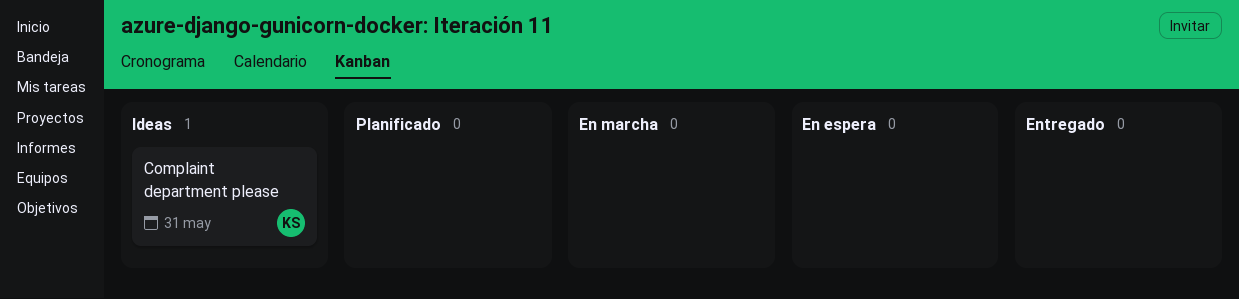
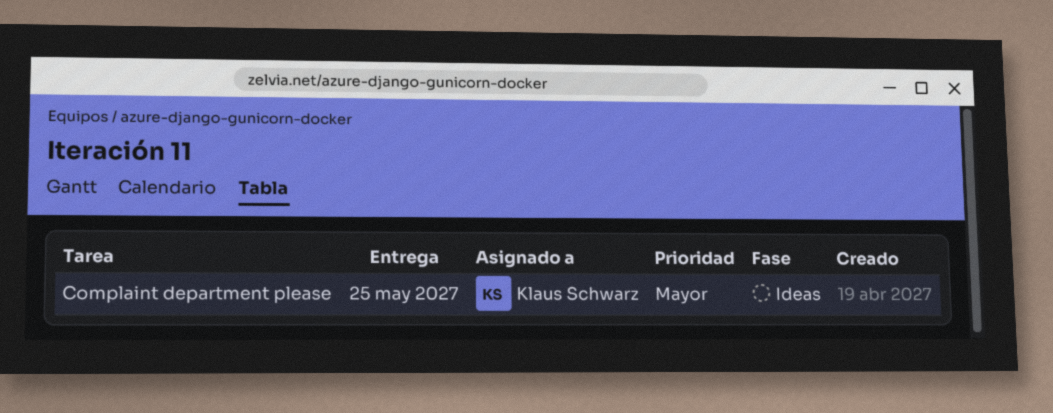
Complaint department please, due: May 31 -> May 25

